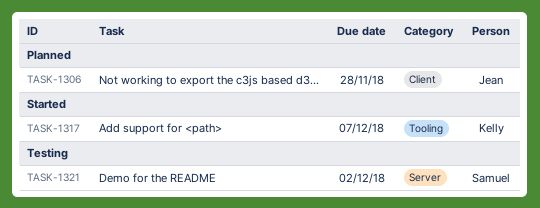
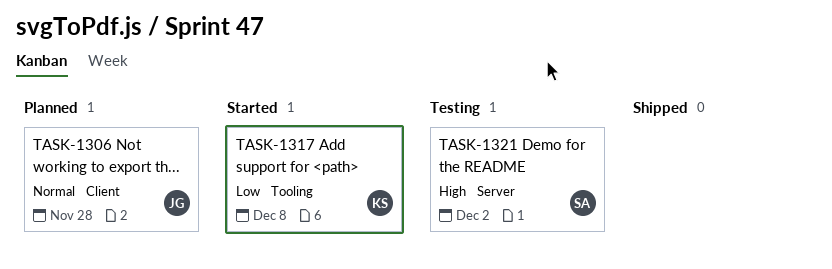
TASK-1317, due: Dec 7 -> Dec 8

